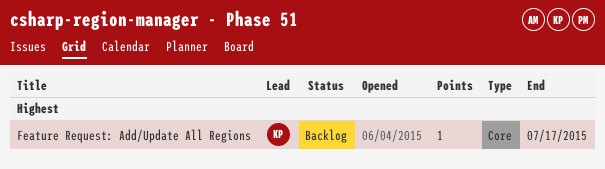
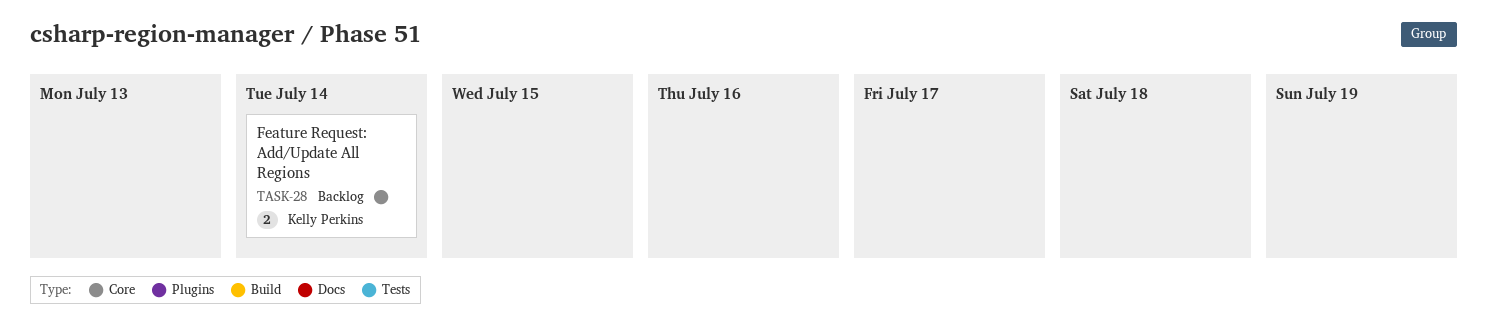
Feature Request: Add/Update All Regions, estimate: 1 -> 2
Feature Request: Add/Update All Regions, due: Jul 17 -> Jul 14

